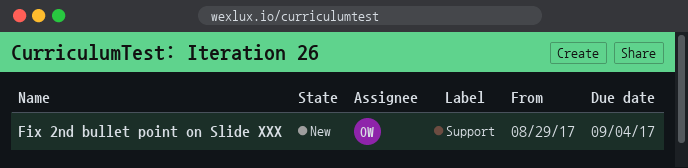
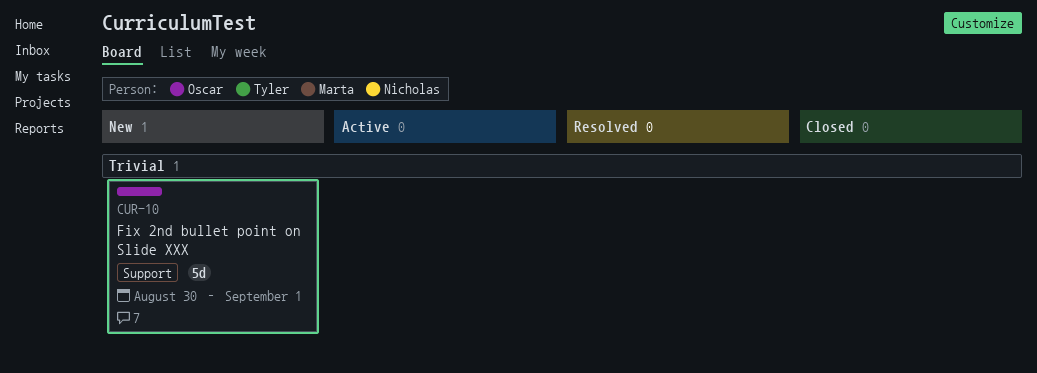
Fix 2nd bullet point on Slide XXX, start: Aug 29 -> Aug 30
Fix 2nd bullet point on Slide XXX, due: Sep 4 -> Sep 1

